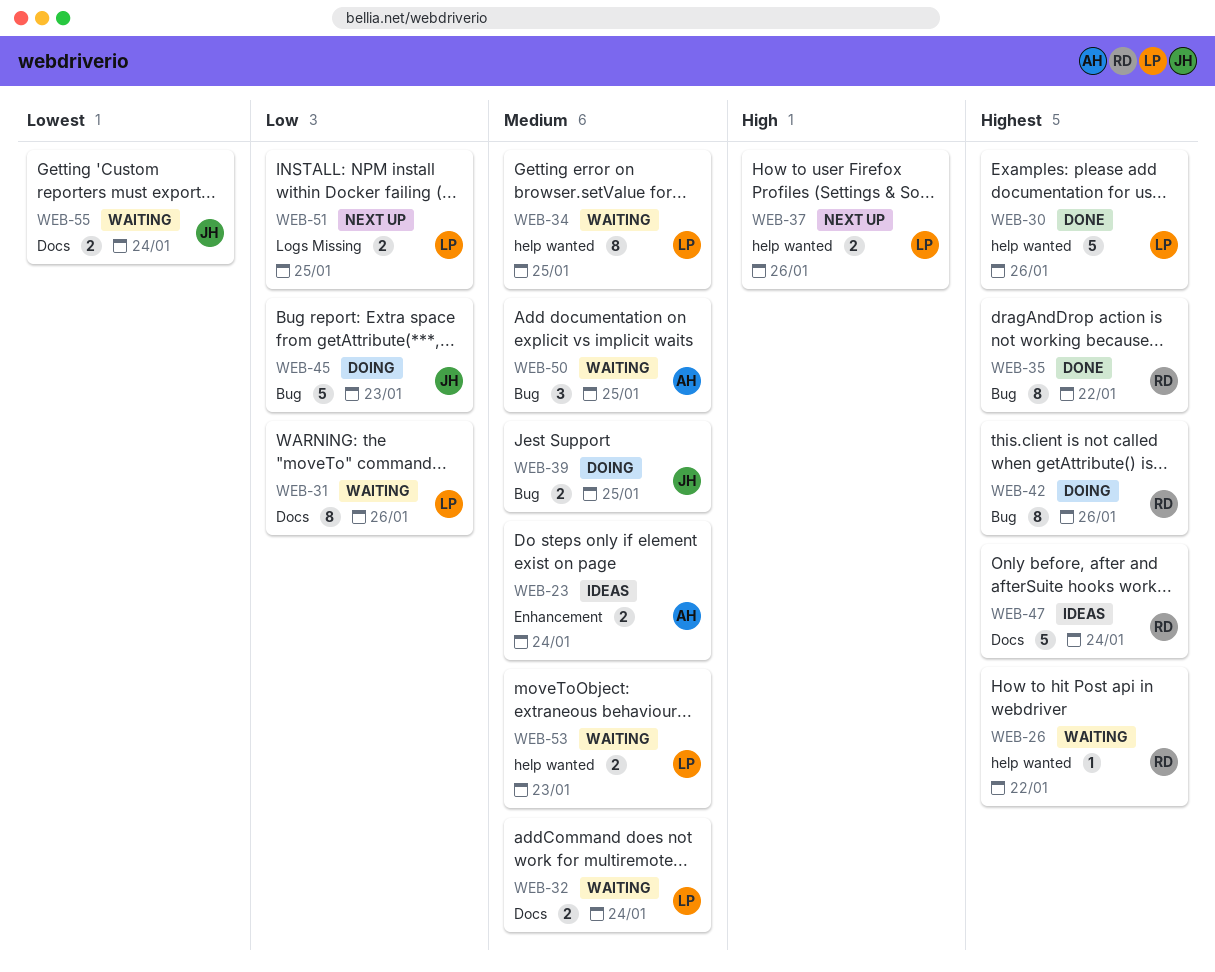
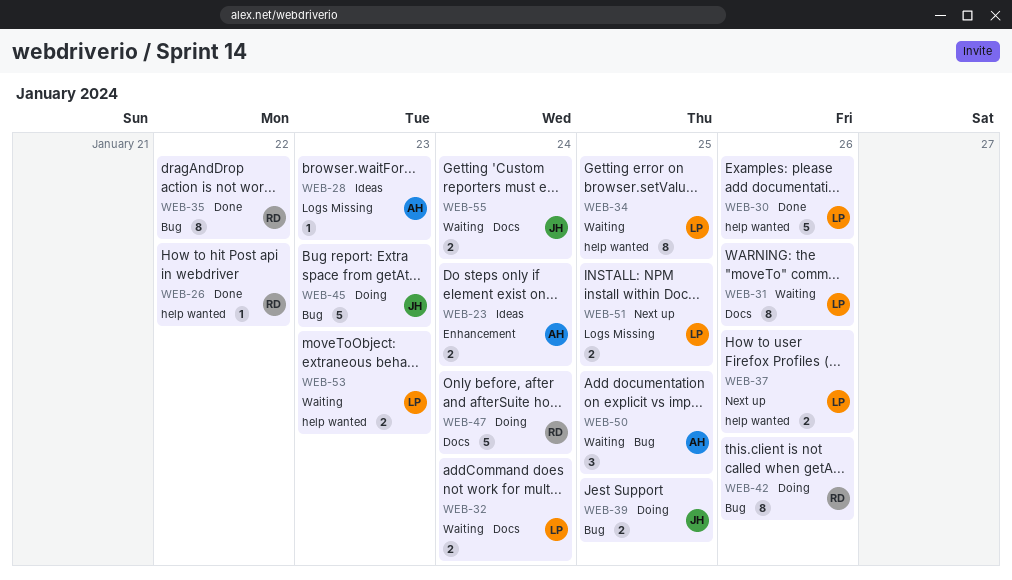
WEB-26, status: Waiting -> Done
WEB-28: none -> present
WEB-47, status: Ideas -> Doing

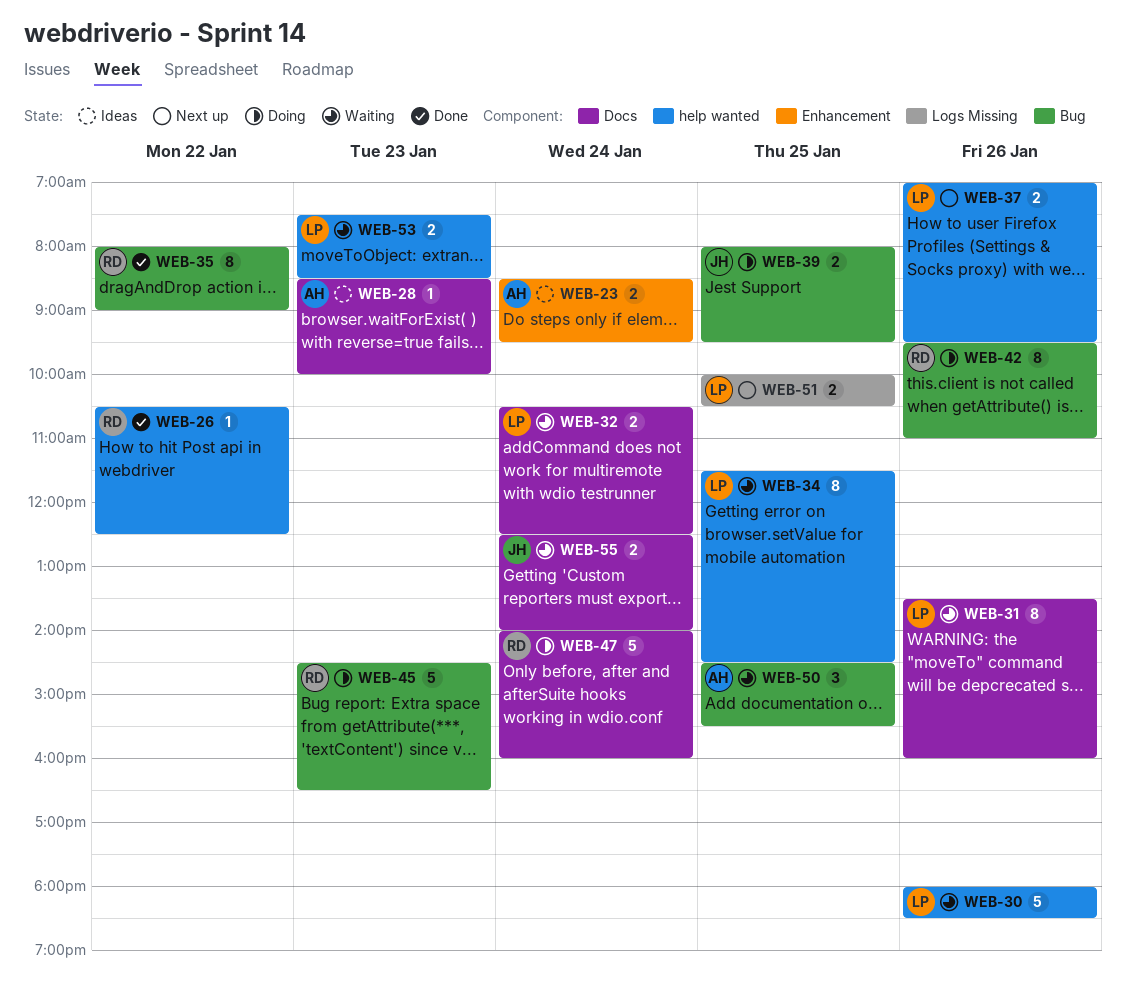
WEB-28, label: Logs Missing -> Docs
WEB-30, status: Done -> Waiting
WEB-45, owner: JH -> RD

